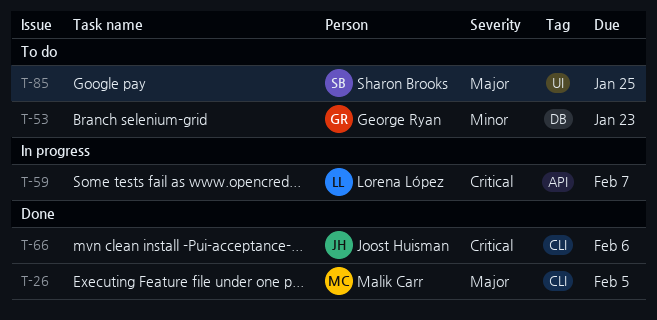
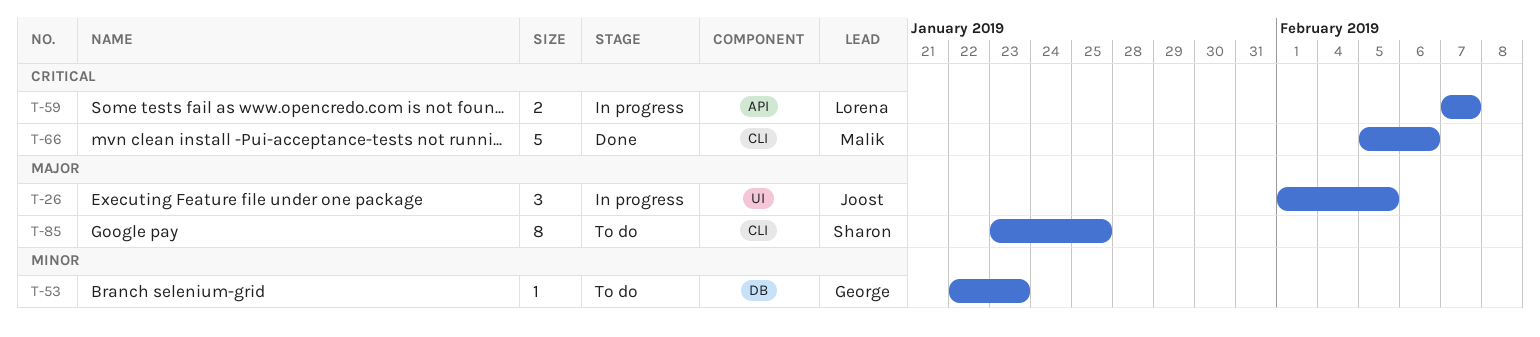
T-26, status: Done -> In progress
T-26, owner: Malik Carr -> Joost Huisman
T-26, label: CLI -> UI
T-66, owner: Joost Huisman -> Malik Carr
T-85, label: UI -> CLI

